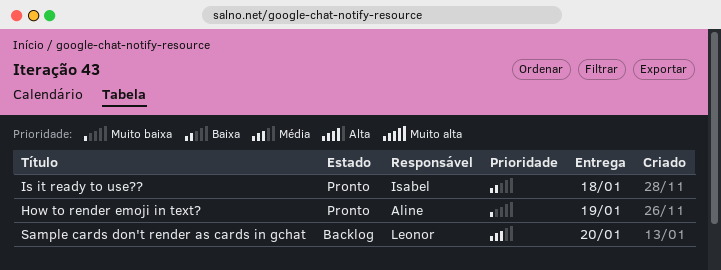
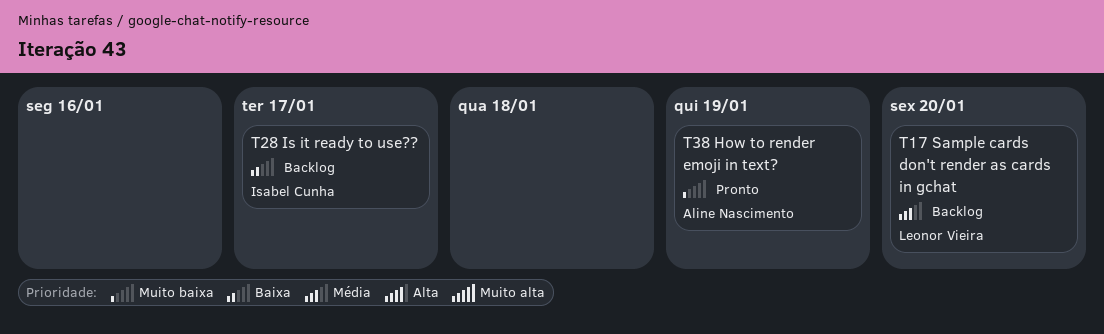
Is it ready to use??, status: Pronto -> Backlog
Is it ready to use??, due: Jan 18 -> Jan 17

